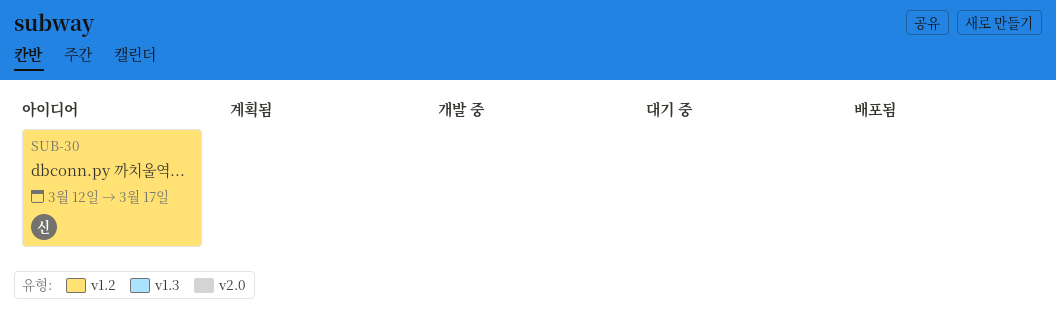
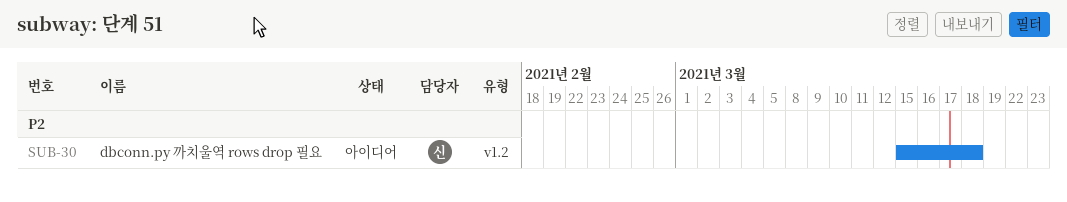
SUB-30, start: Mar 12 -> Mar 15
SUB-30, due: Mar 17 -> Mar 18

